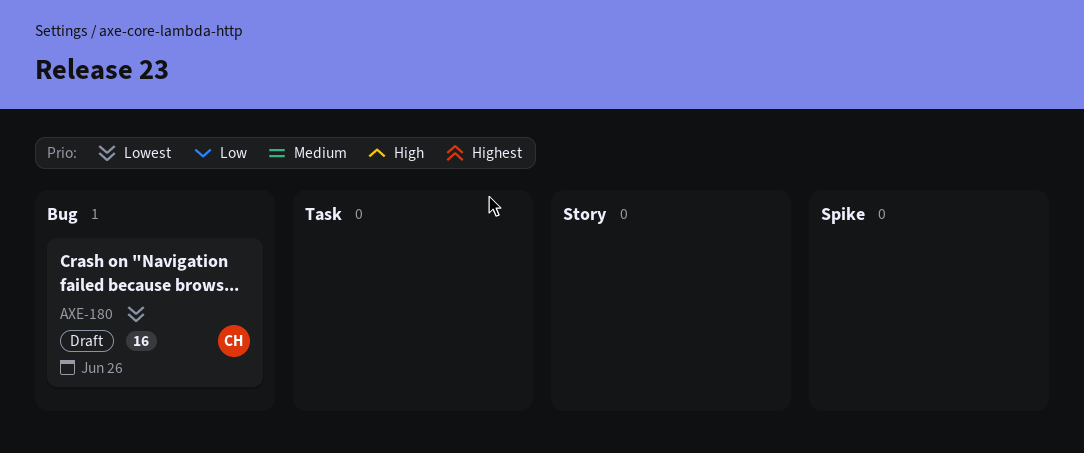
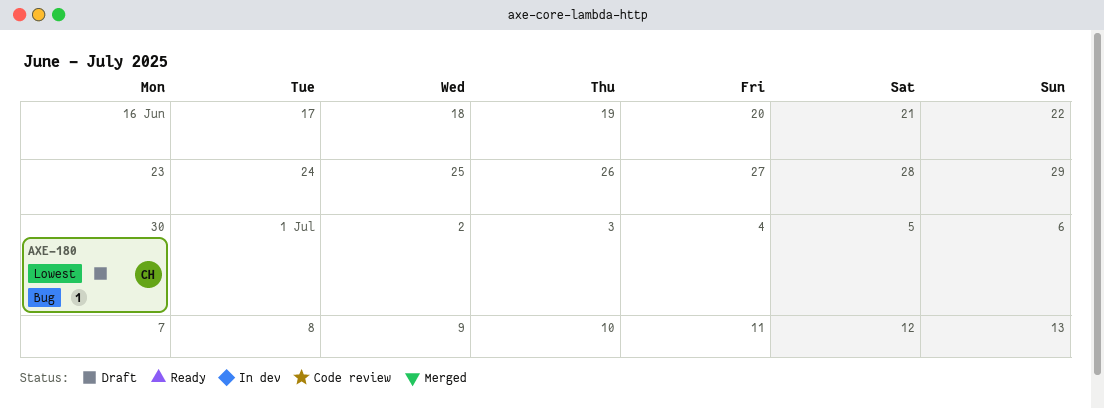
AXE-180, estimate: 16 -> 1
AXE-180, due: Jun 26 -> Jun 30

